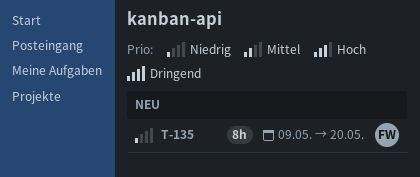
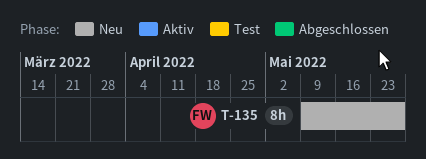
T-135, due: May 20 -> May 27

